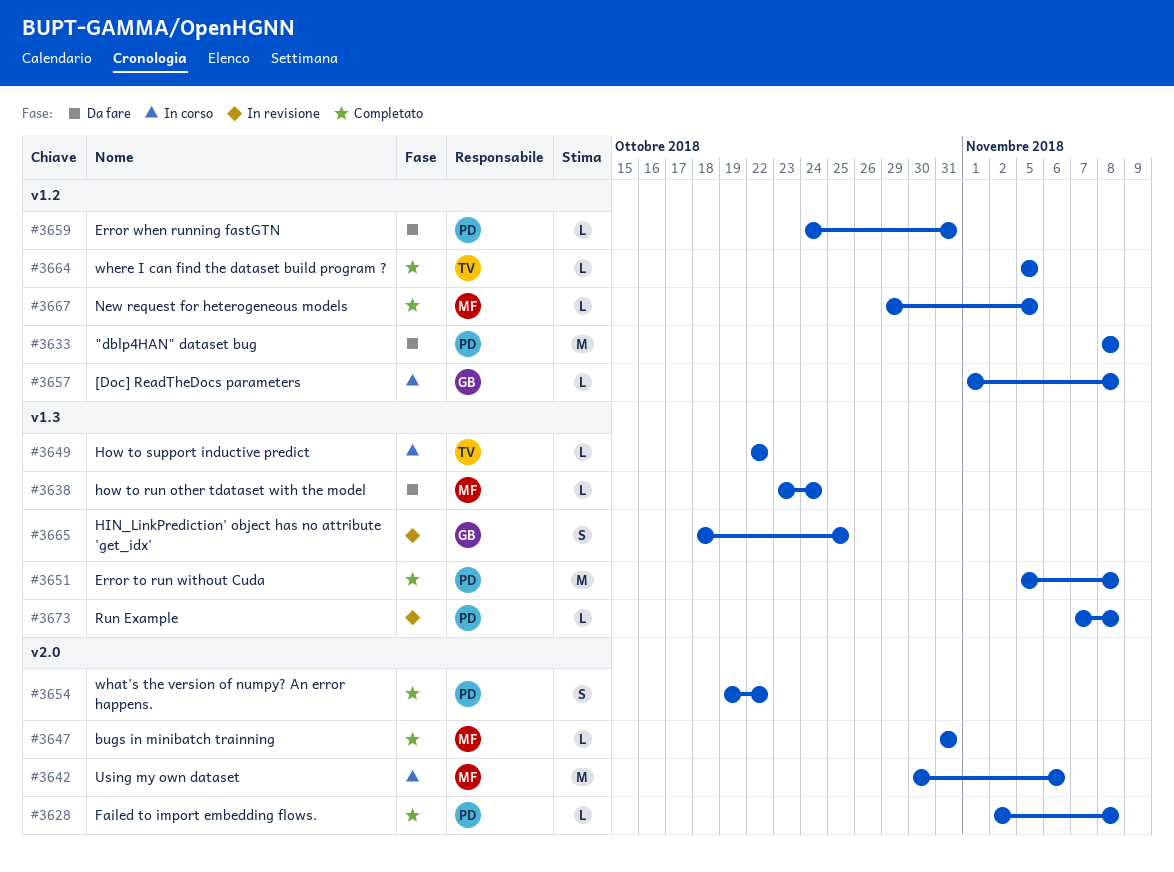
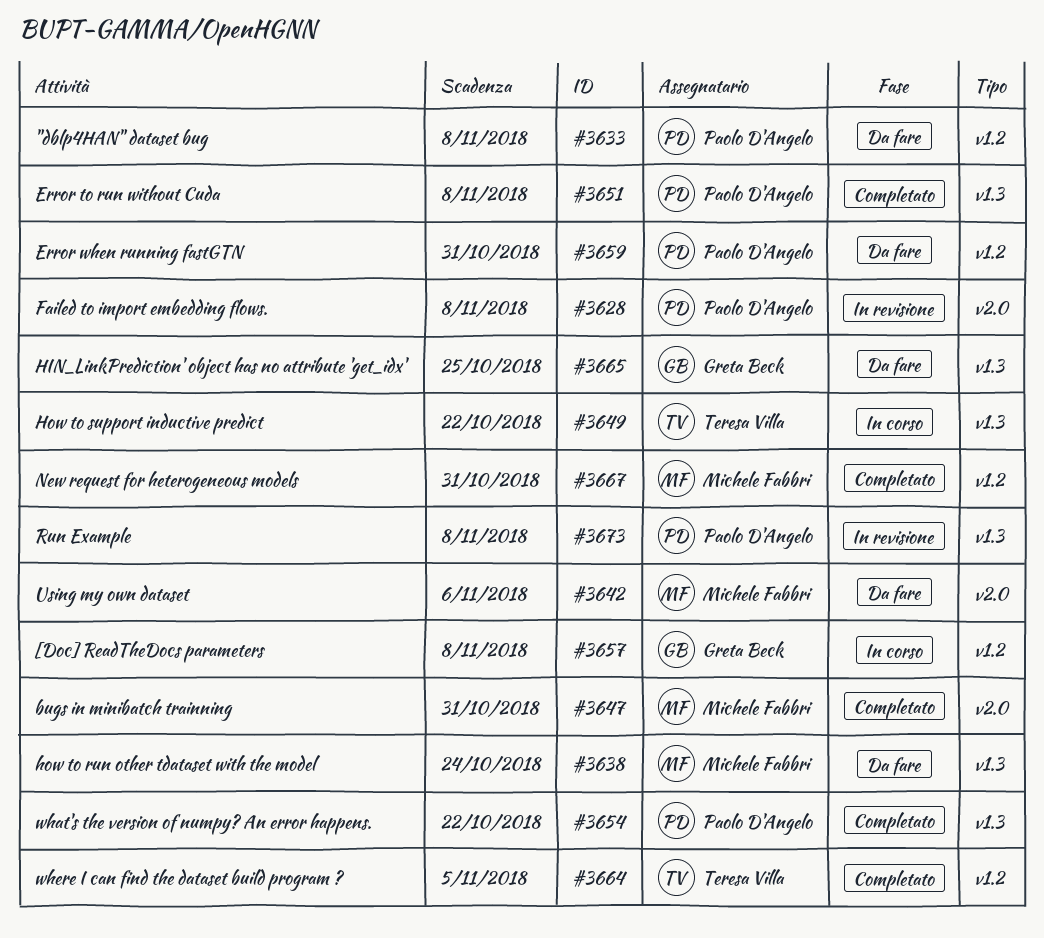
#3628, status: Completato -> In revisione
#3642, status: In corso -> Da fare
#3654, label: v2.0 -> v1.3
#3665, status: In revisione -> Da fare
#3667, due: Nov 5 -> Oct 31

